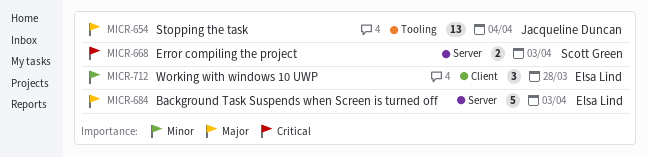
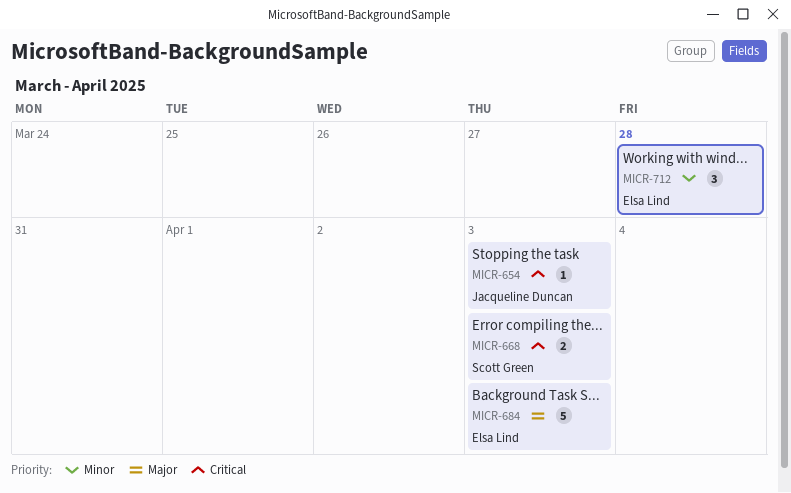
MICR-654, priority: Major -> Critical
MICR-654, estimate: 13 -> 1
MICR-654, due: Apr 4 -> Apr 3

